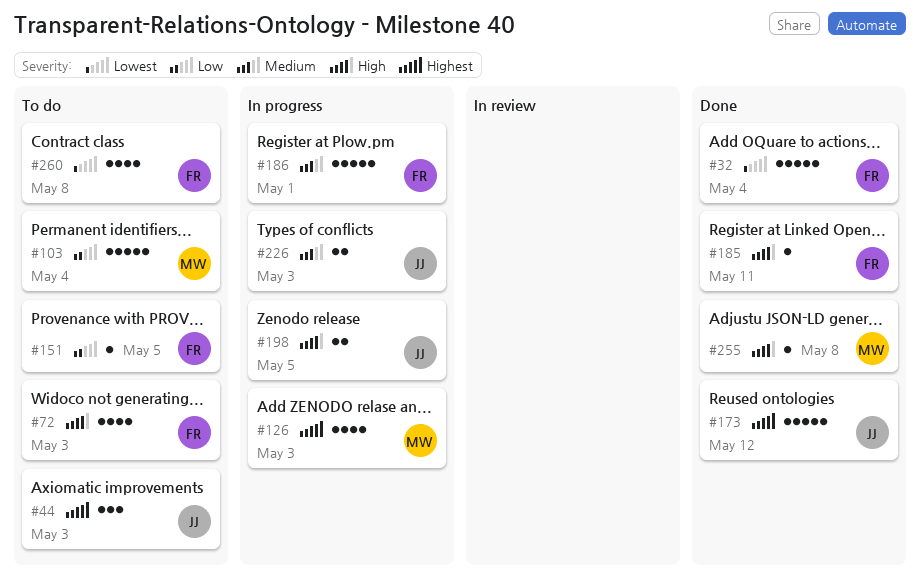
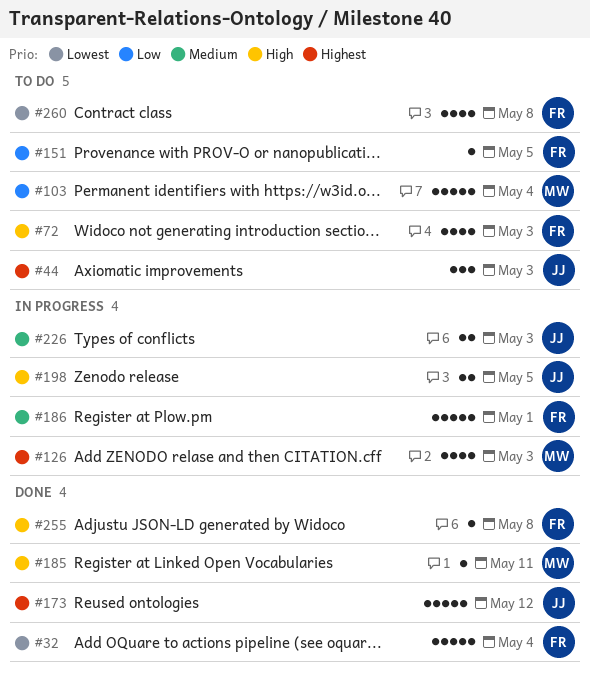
#185, owner: FR -> MW
#255, owner: MW -> FR

